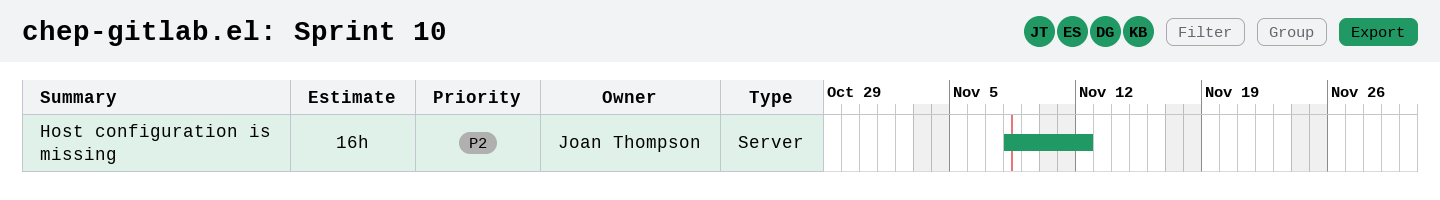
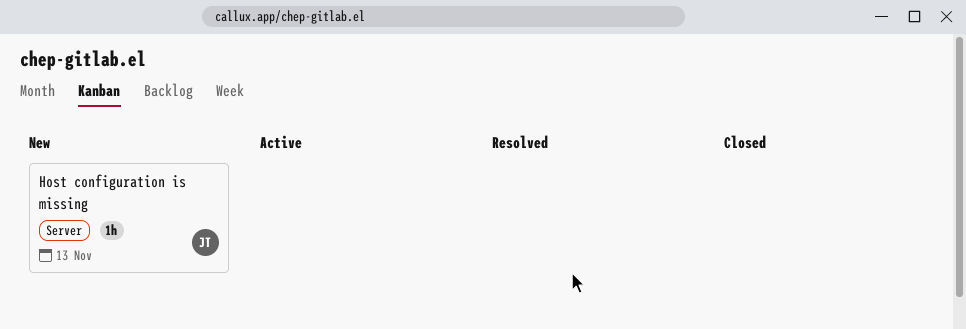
Host configuration is missing, estimate: 16h -> 1h
Host configuration is missing, due: Nov 12 -> Nov 13

